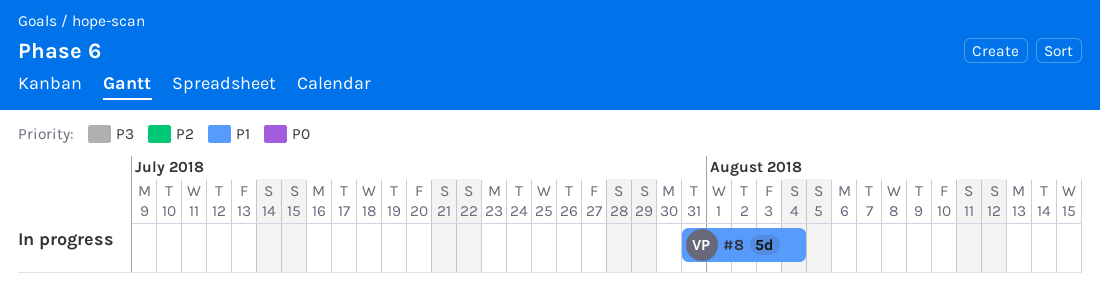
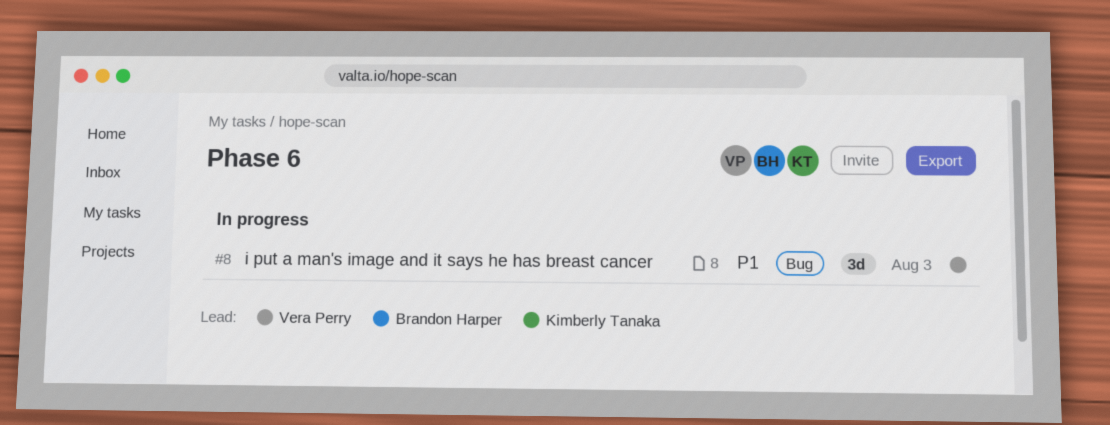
#8, estimate: 5d -> 3d
#8, due: Aug 4 -> Aug 3

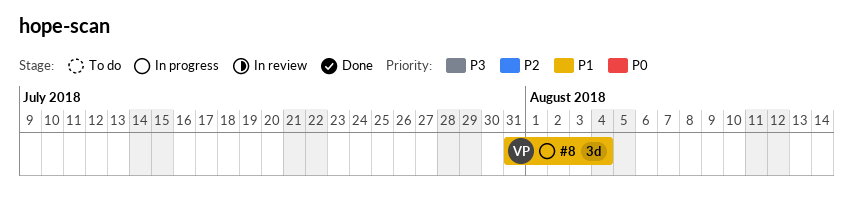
#8, due: Aug 3 -> Aug 4

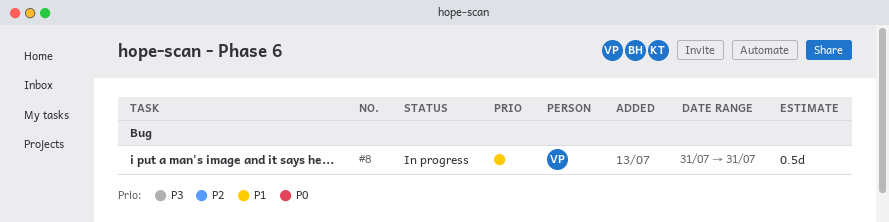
#8, estimate: 3d -> 0.5d
#8, due: Aug 4 -> Jul 31

